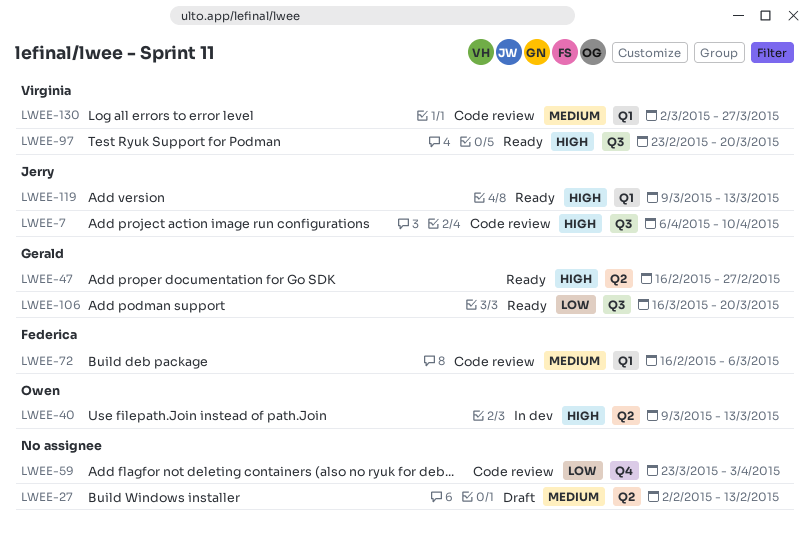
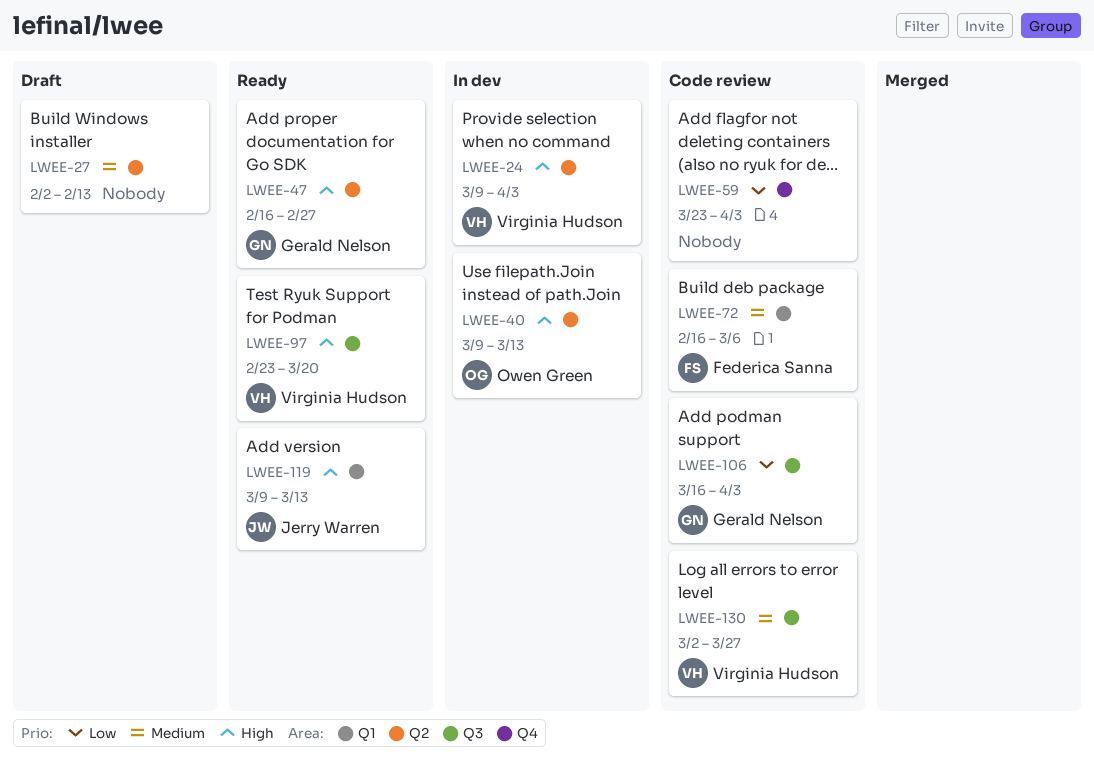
LWEE-7: present -> none
LWEE-24: none -> present
LWEE-106, status: Ready -> Code review
LWEE-106, due: Mar 20 -> Apr 3
LWEE-130, label: Q1 -> Q3

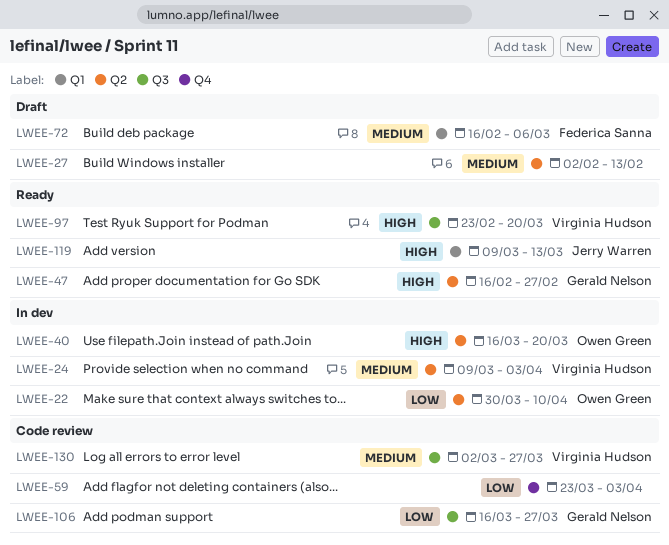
LWEE-22: none -> present
LWEE-24, priority: High -> Medium
LWEE-40, start: Mar 9 -> Mar 16
LWEE-40, due: Mar 13 -> Mar 20
LWEE-72, status: Code review -> Draft
LWEE-106, due: Apr 3 -> Mar 27

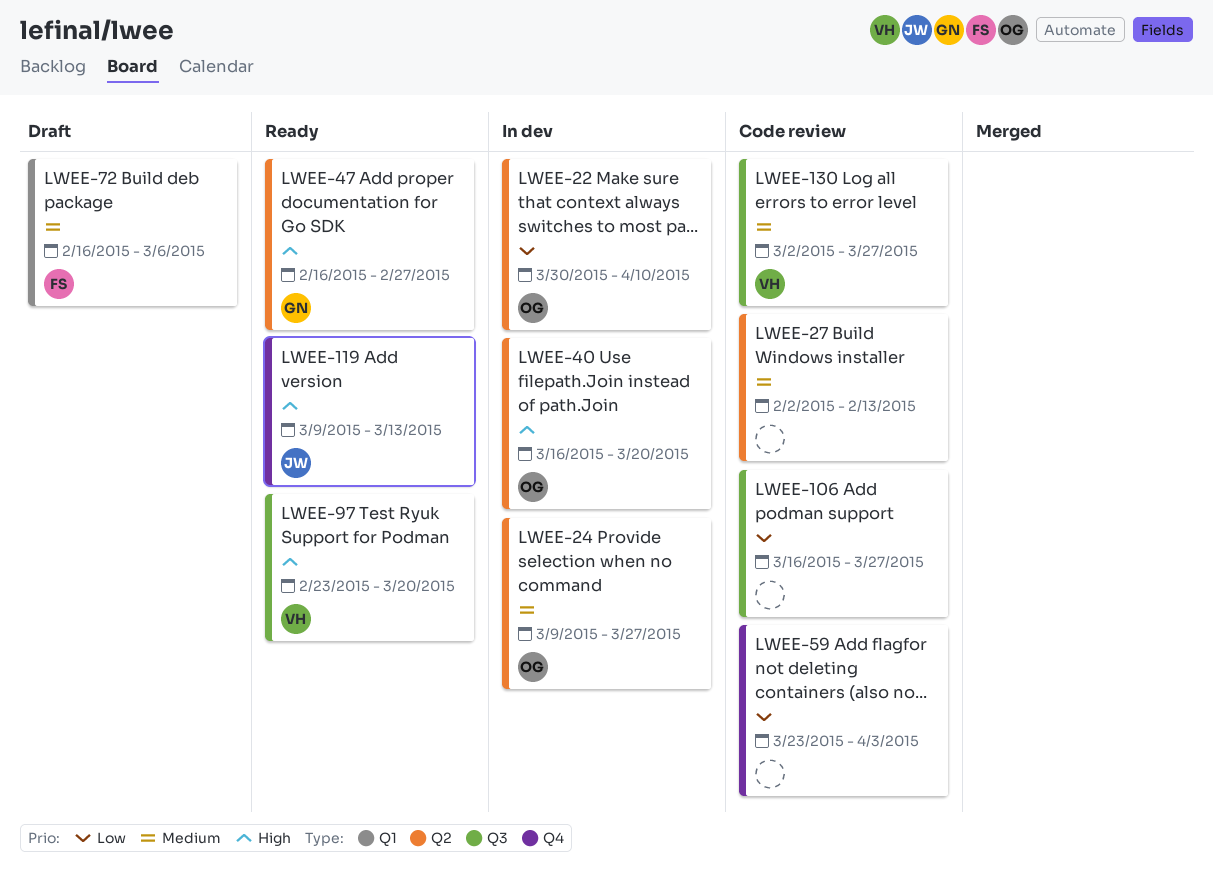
LWEE-24, owner: Virginia Hudson -> Owen Green
LWEE-24, due: Apr 3 -> Mar 27
LWEE-27, status: Draft -> Code review
LWEE-106, owner: Gerald Nelson -> none
LWEE-119, label: Q1 -> Q4

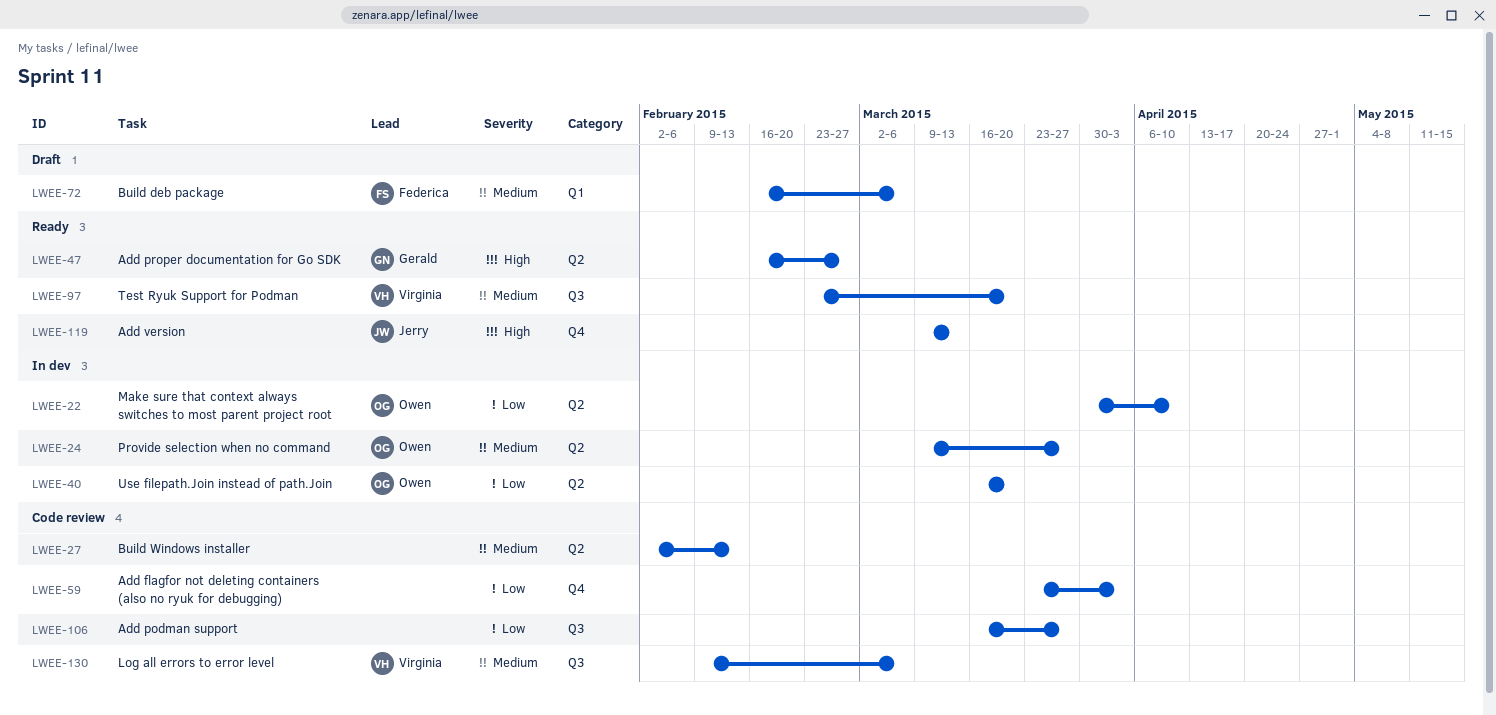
LWEE-40, priority: High -> Low
LWEE-97, priority: High -> Medium
LWEE-130, start: Mar 2 -> Feb 9
LWEE-130, due: Mar 27 -> Mar 6

